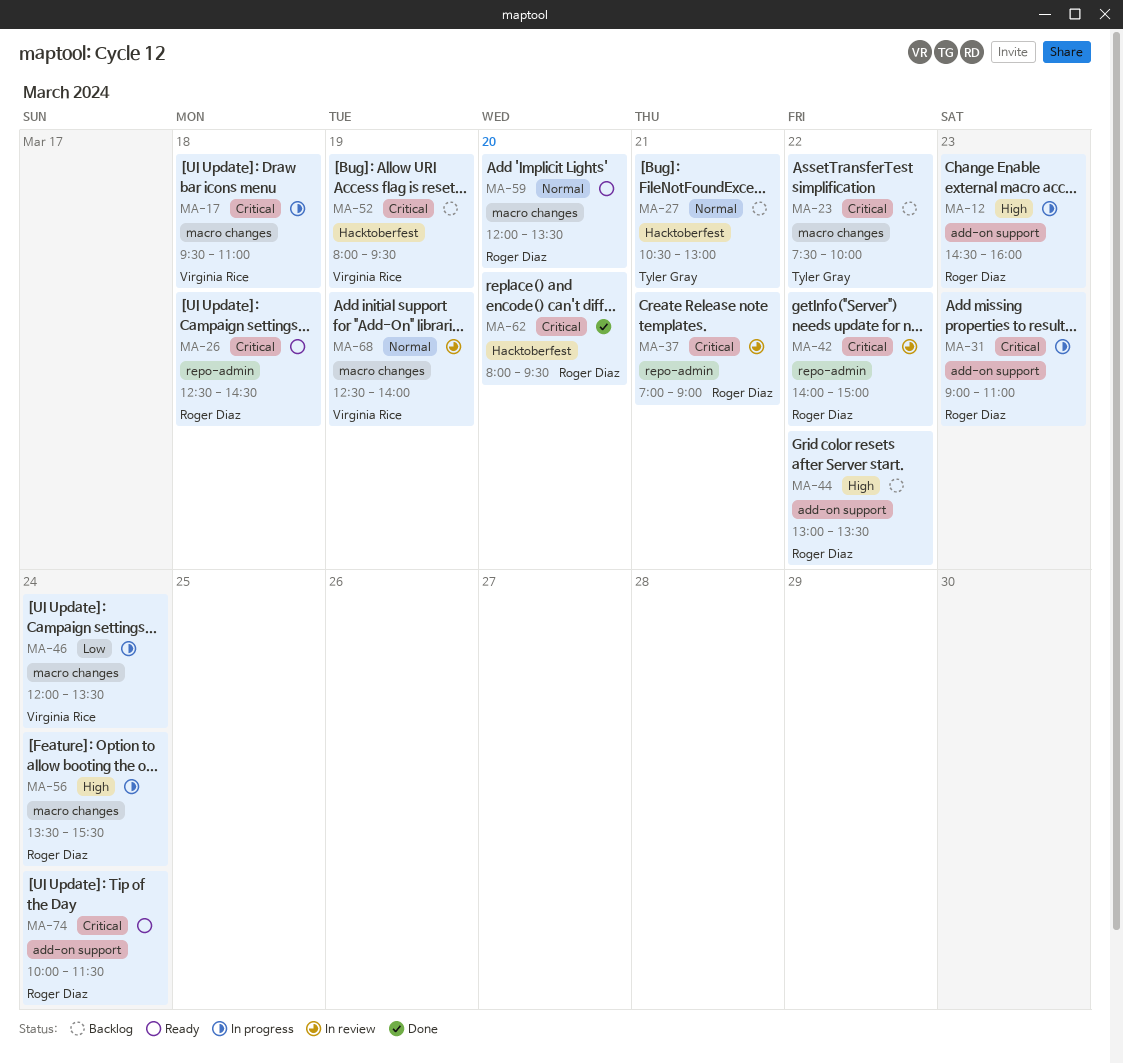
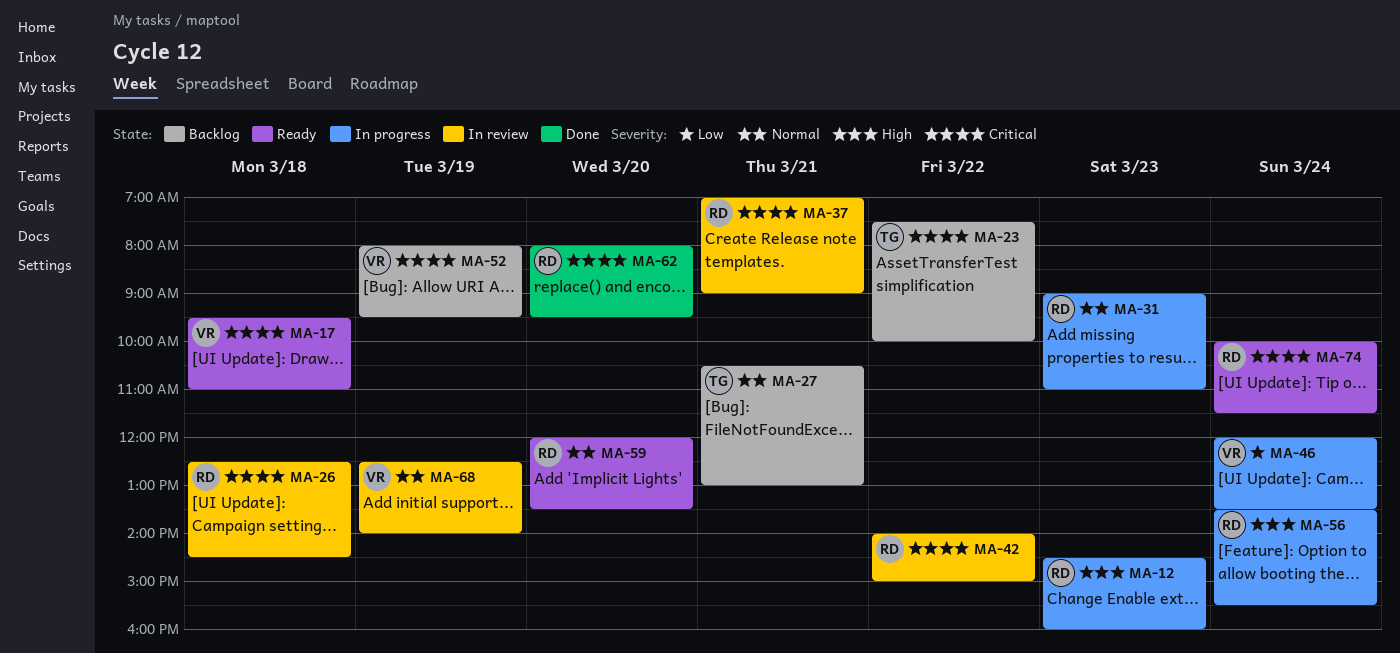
MA-17, status: In progress -> Ready
MA-26, status: Ready -> In review
MA-31, priority: Critical -> Normal
MA-44: present -> none

